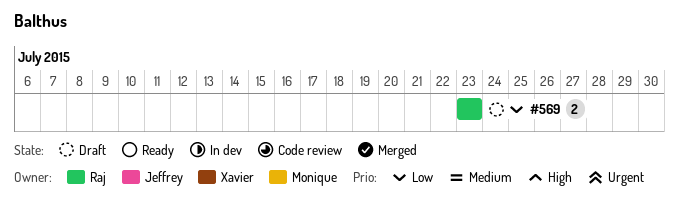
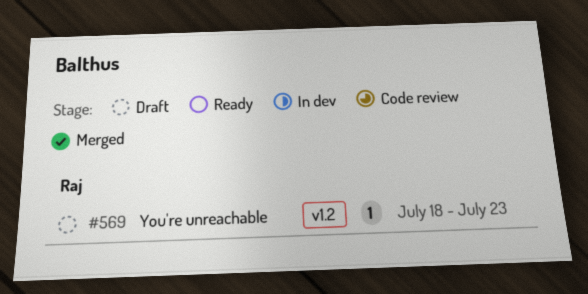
#569, estimate: 2 -> 1
#569, start: Jul 23 -> Jul 18

